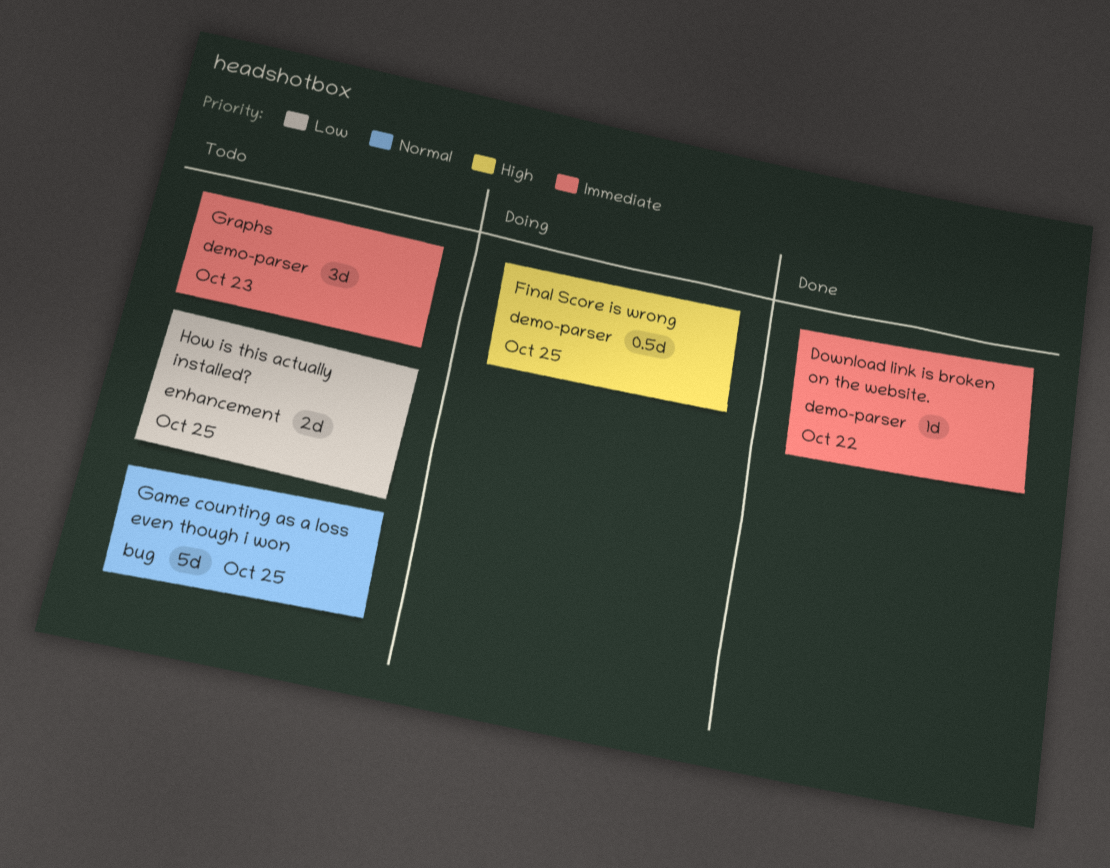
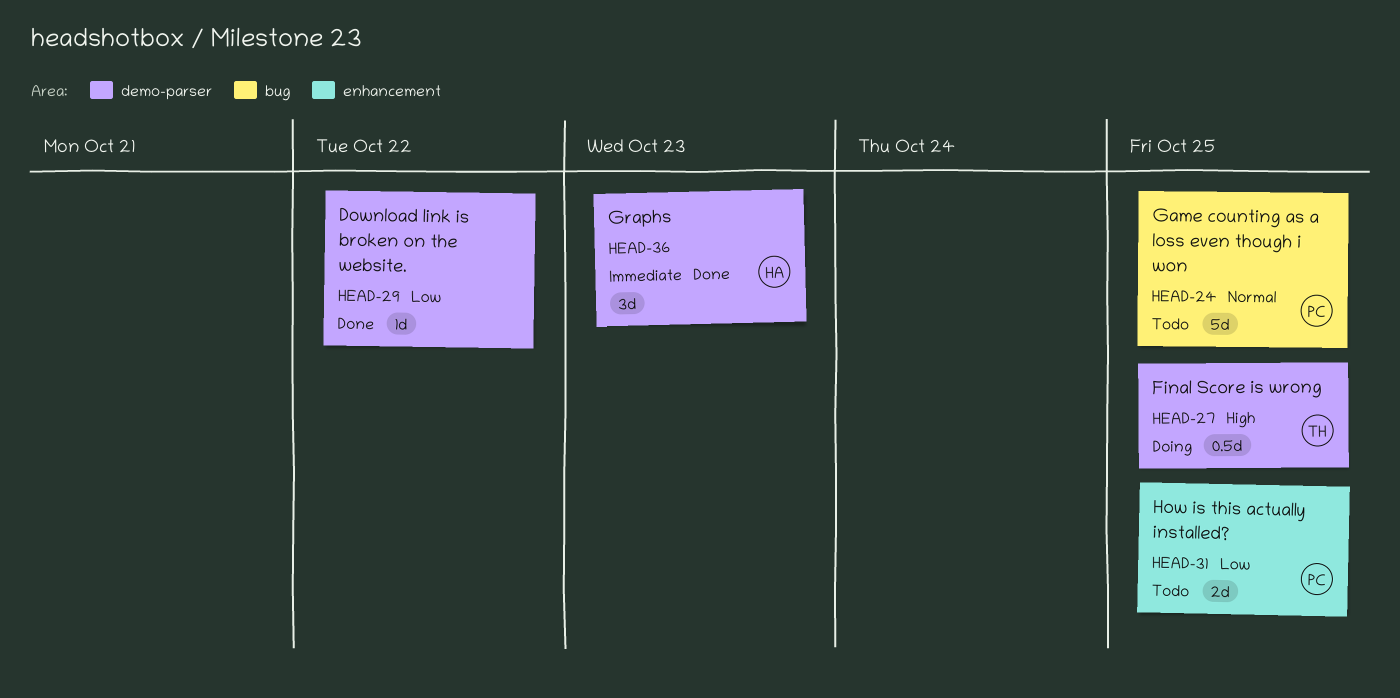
Download link is broken on the website., priority: Immediate -> Low
Graphs, status: Todo -> Done

